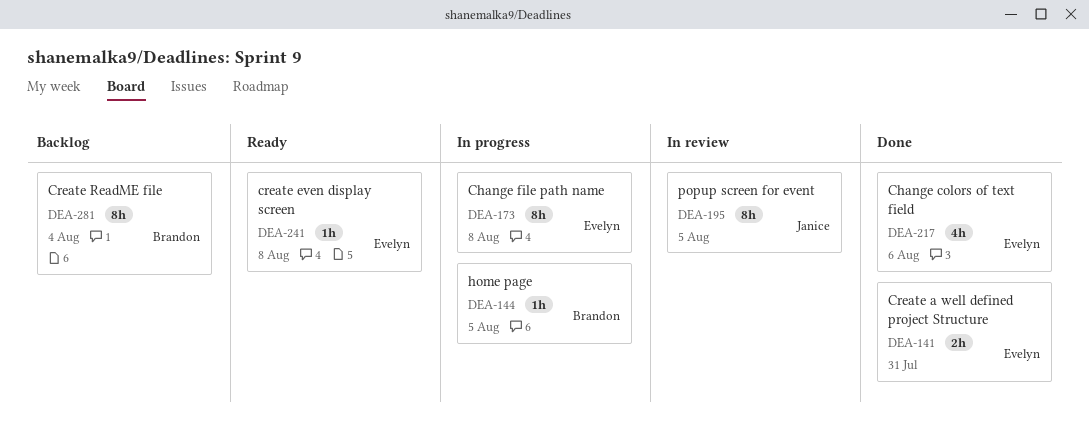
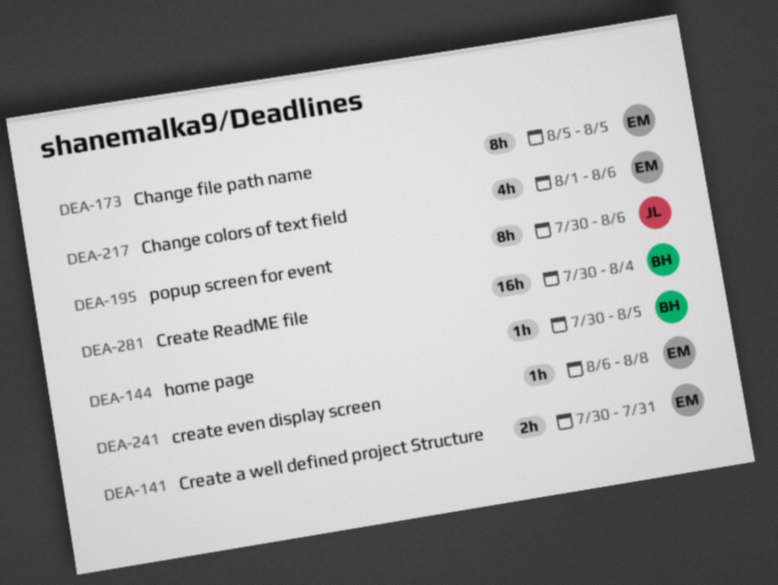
DEA-173, due: Aug 8 -> Aug 5
DEA-195, due: Aug 5 -> Aug 6
DEA-281, estimate: 8h -> 16h

